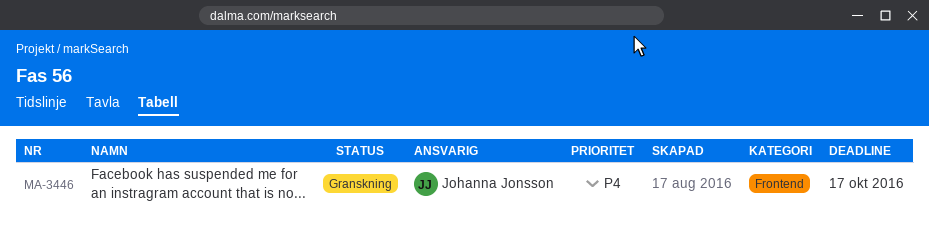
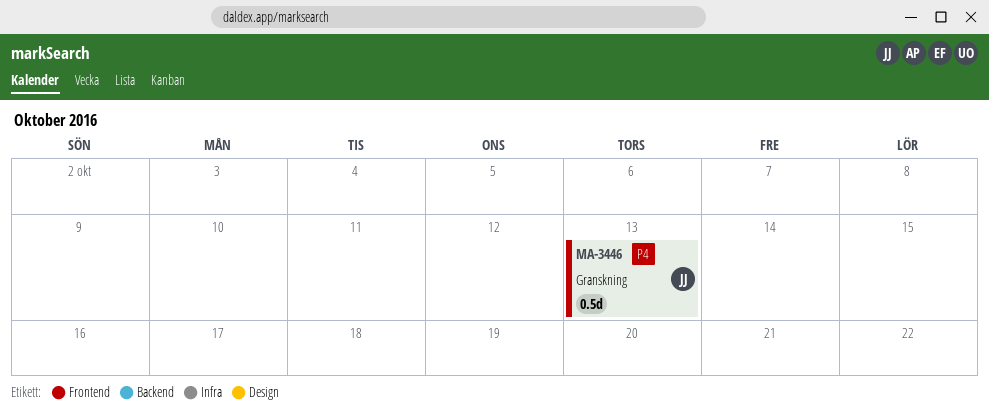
MA-3446, due: Oct 17 -> Oct 13

